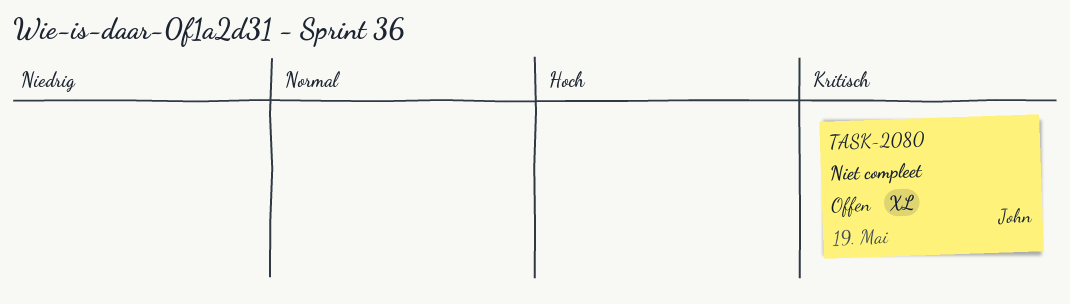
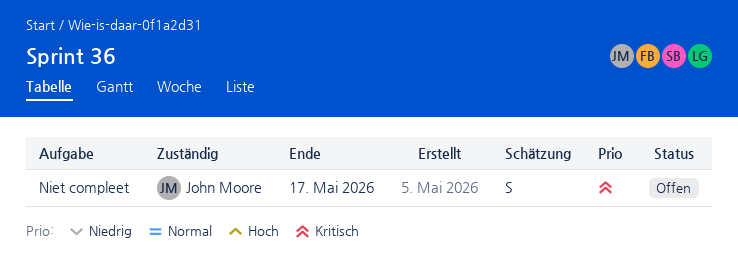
Niet compleet, estimate: XL -> S
Niet compleet, due: May 19 -> May 17

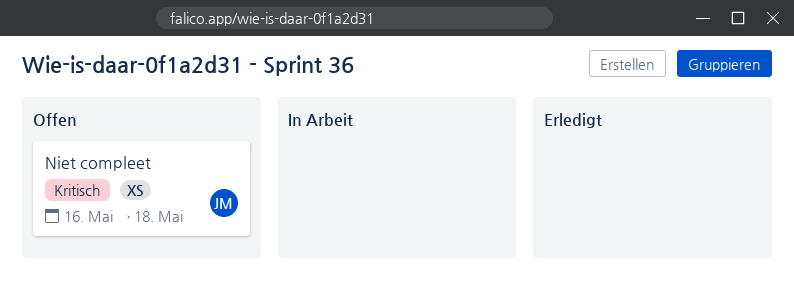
Niet compleet, estimate: S -> XS
Niet compleet, due: May 17 -> May 18

